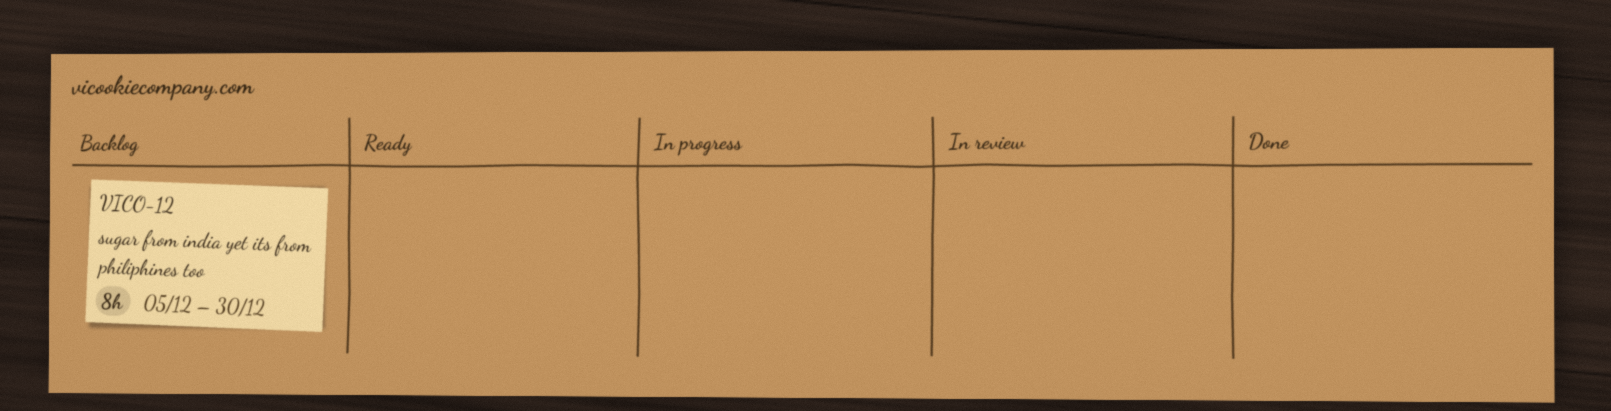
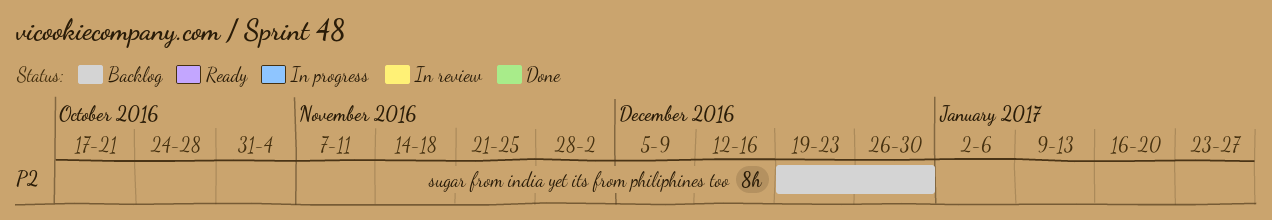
sugar from india yet its from philiphines too, start: Dec 5 -> Dec 19

